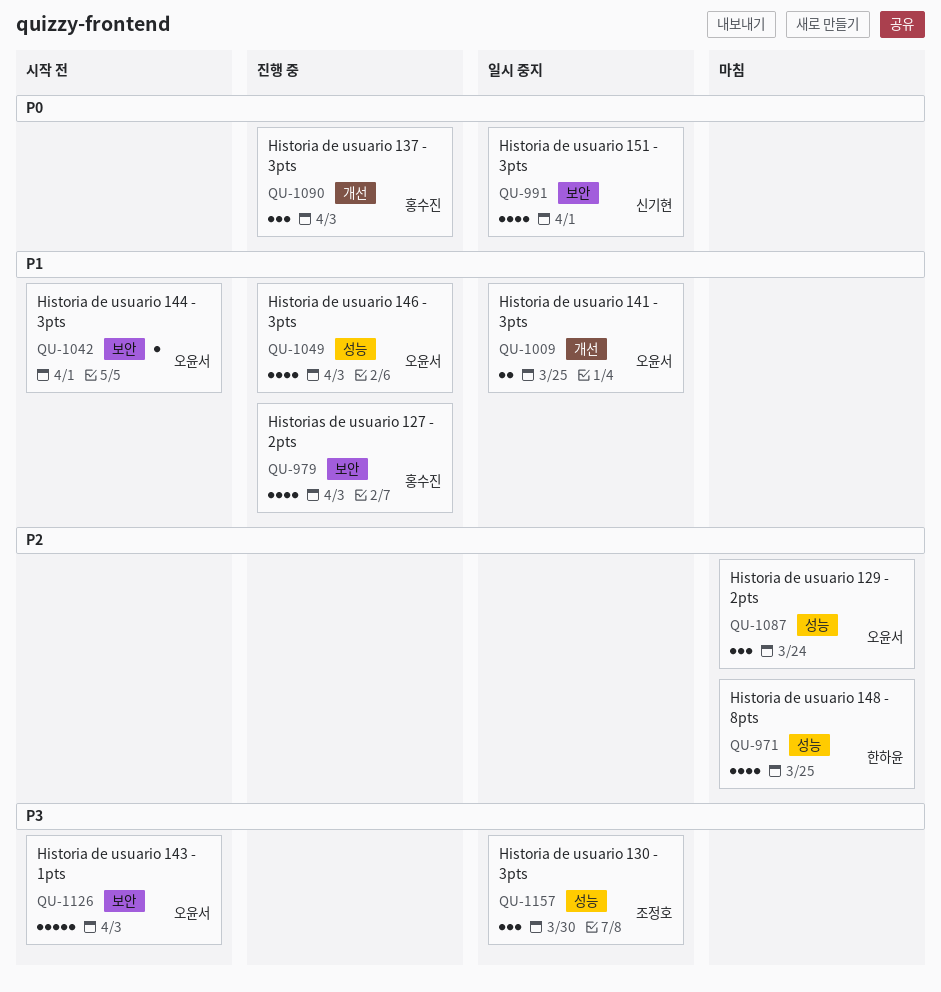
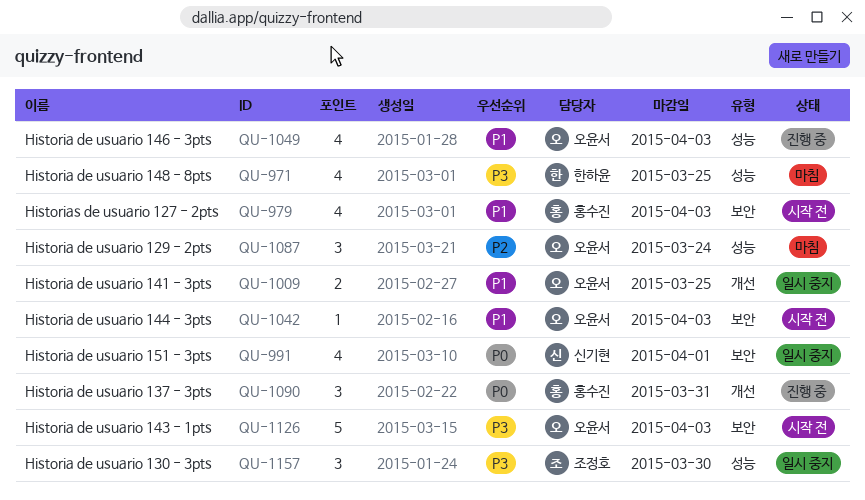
QU-971, priority: P2 -> P3
QU-979, status: 진행 중 -> 시작 전
QU-1042, due: Apr 1 -> Apr 3
QU-1090, due: Apr 3 -> Mar 31

